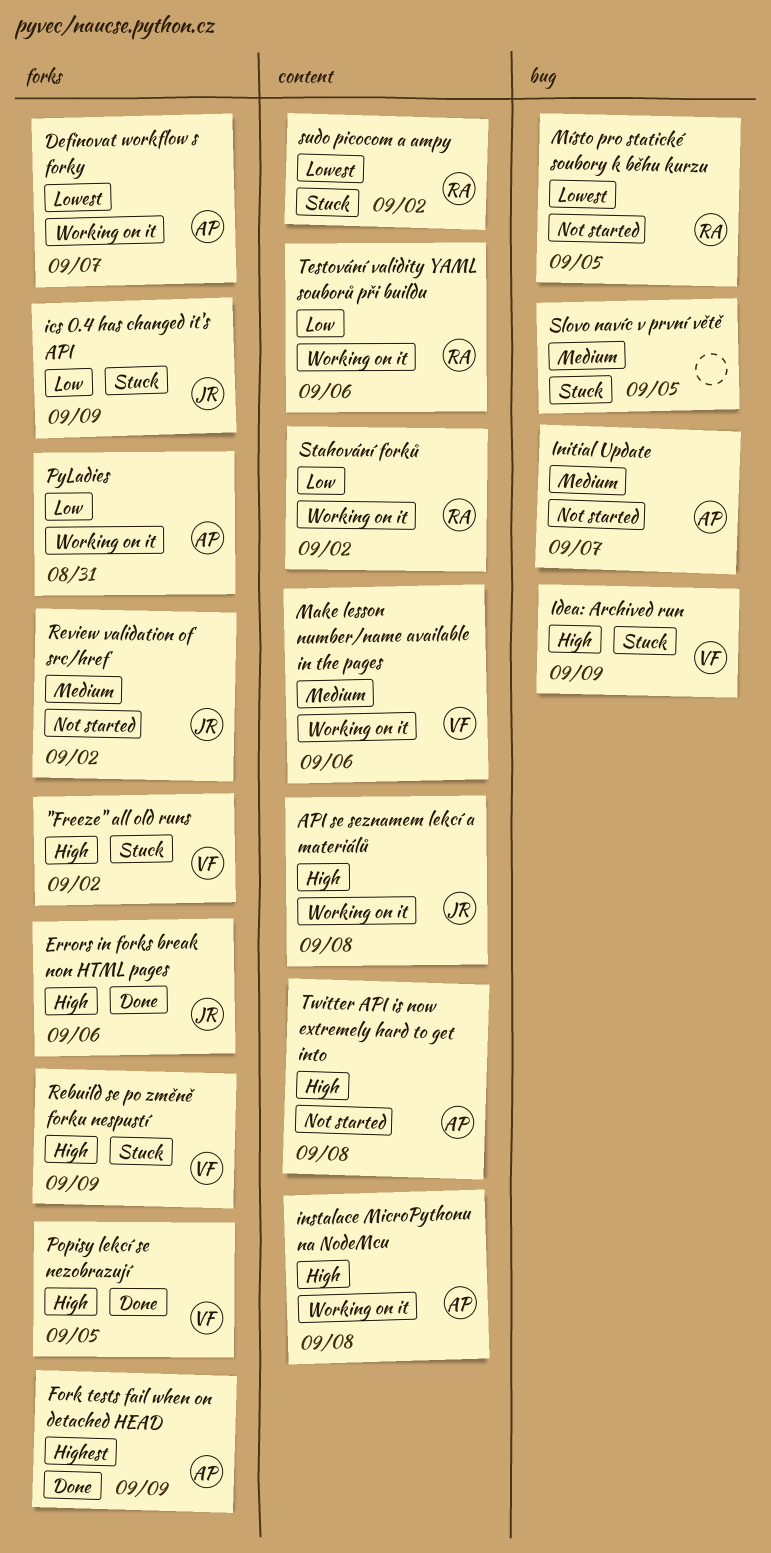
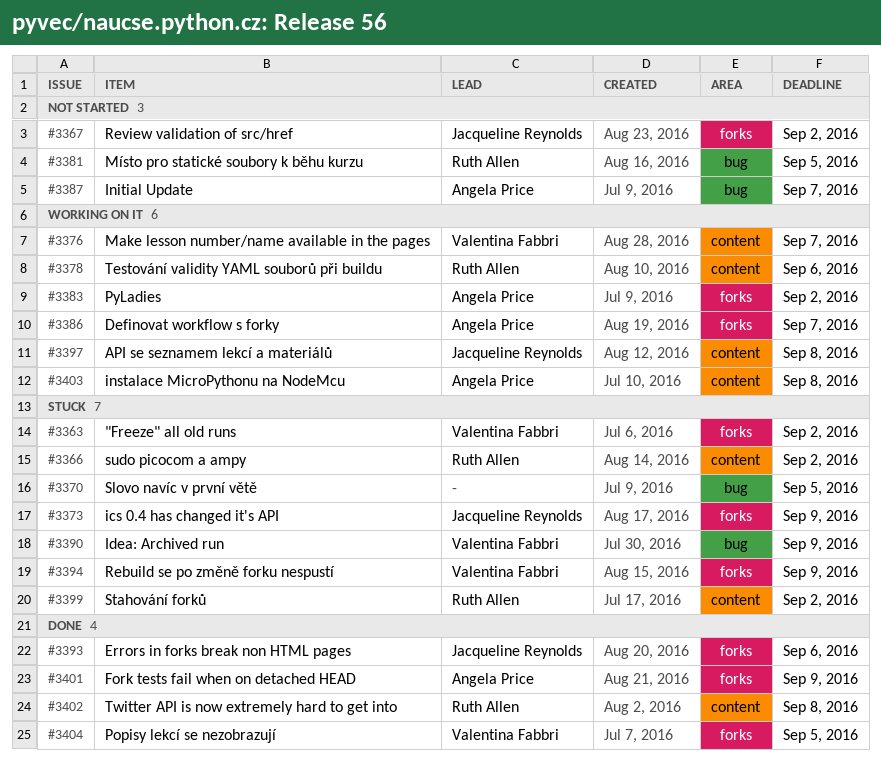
Make lesson number/name available in the pages, due: Sep 6 -> Sep 7
PyLadies, due: Aug 31 -> Sep 2
Stahování forků, status: Working on it -> Stuck
Twitter API is now extremely hard to get into, status: Not started -> Done
Twitter API is now extremely hard to get into, owner: Angela Price -> Ruth Allen

